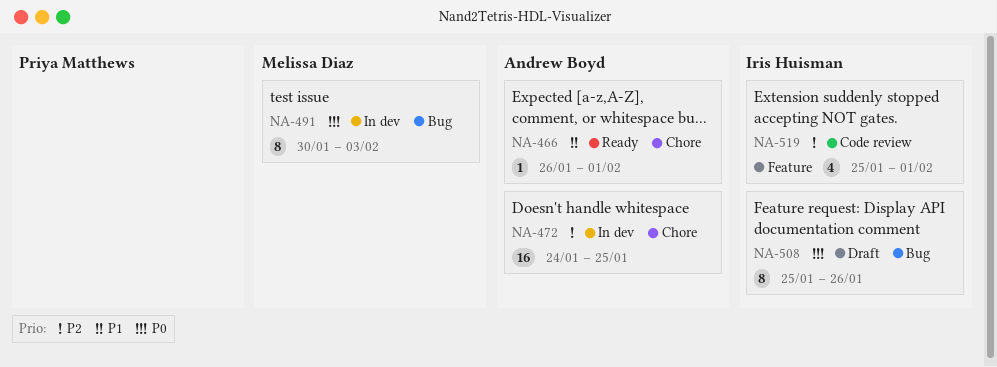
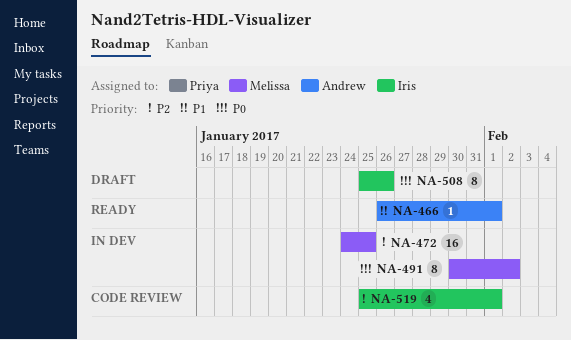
NA-472, owner: Andrew Boyd -> Melissa Diaz
NA-491, due: Feb 3 -> Feb 2

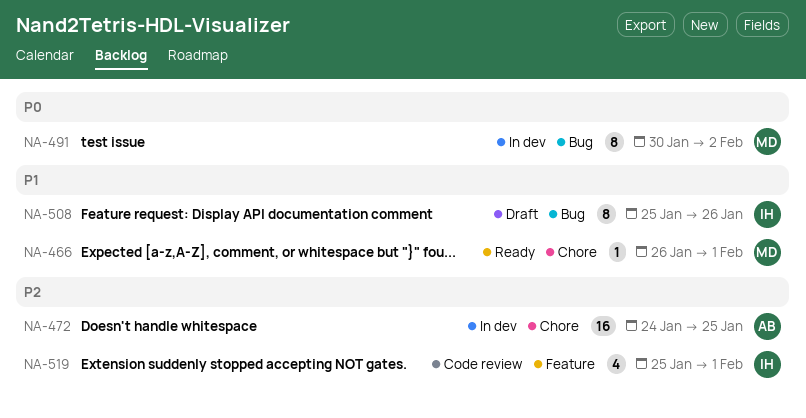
NA-466, owner: Andrew -> Melissa
NA-472, owner: Melissa -> Andrew
NA-508, priority: P0 -> P1

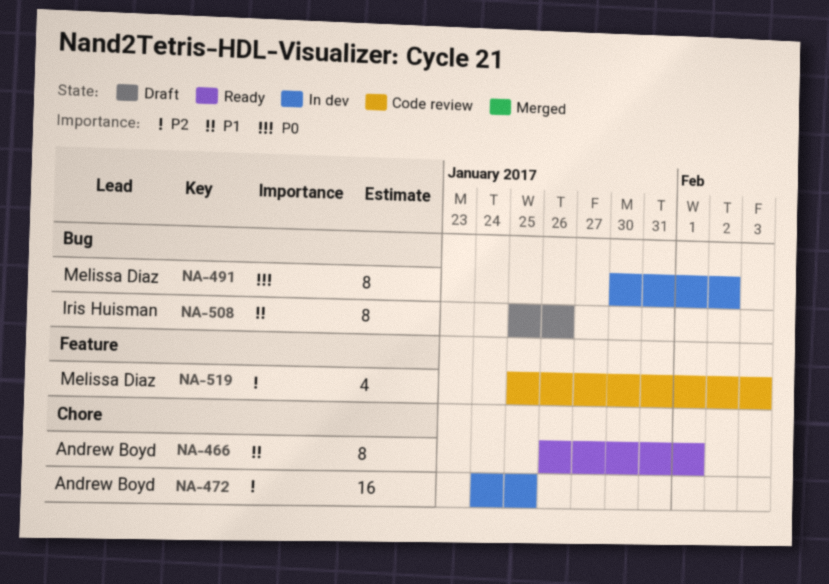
NA-466, owner: Melissa Diaz -> Andrew Boyd
NA-466, estimate: 1 -> 8
NA-519, owner: Iris Huisman -> Melissa Diaz
NA-519, due: Feb 1 -> Feb 3

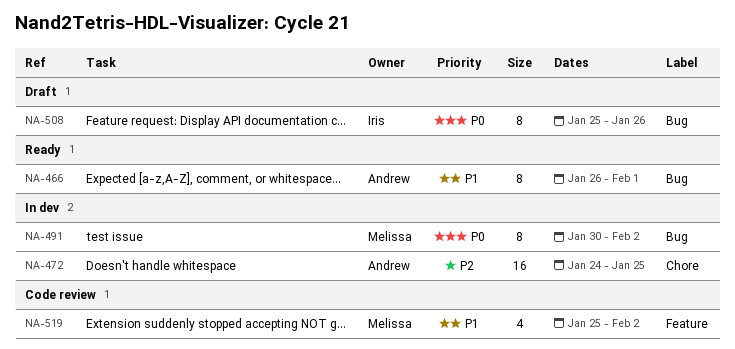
NA-466, label: Chore -> Bug
NA-508, priority: P1 -> P0
NA-519, priority: P2 -> P1
NA-519, due: Feb 3 -> Feb 2

